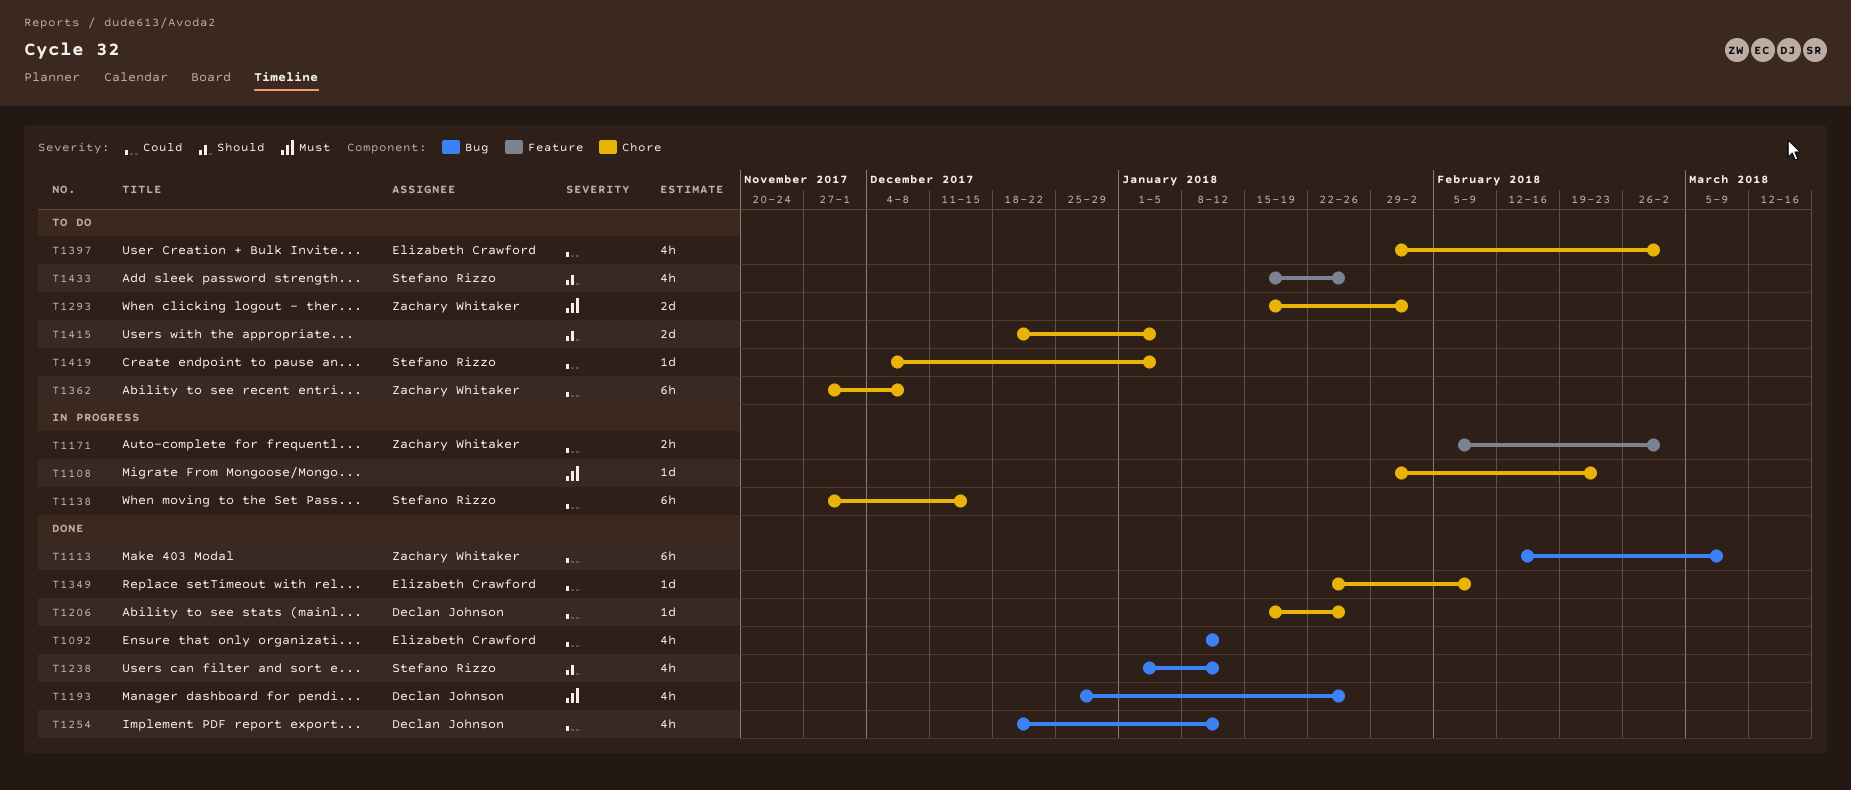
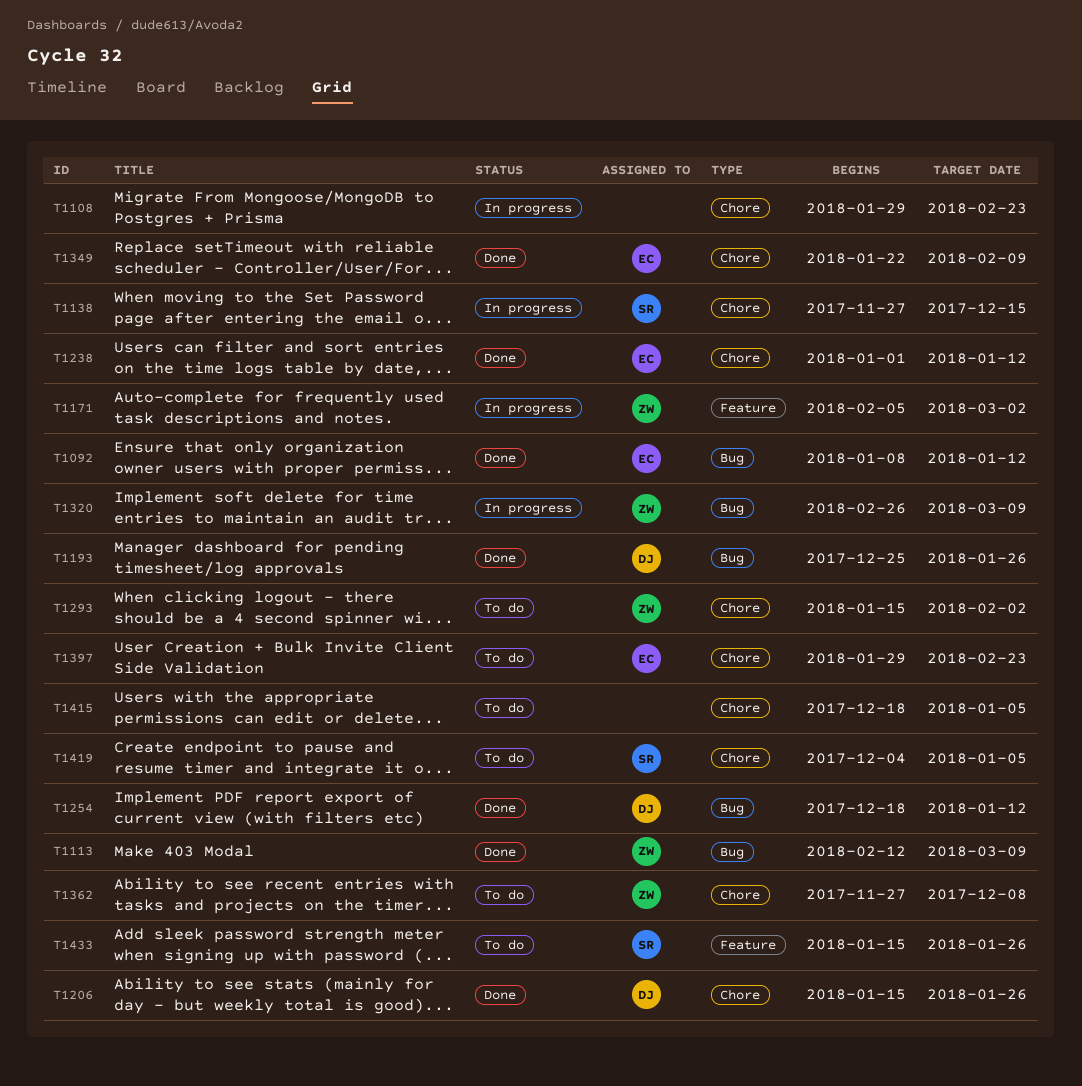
T1238, owner: Stefano Rizzo -> Elizabeth Crawford
T1238, label: Bug -> Chore
T1320: none -> present
T1397, due: Mar 2 -> Feb 23

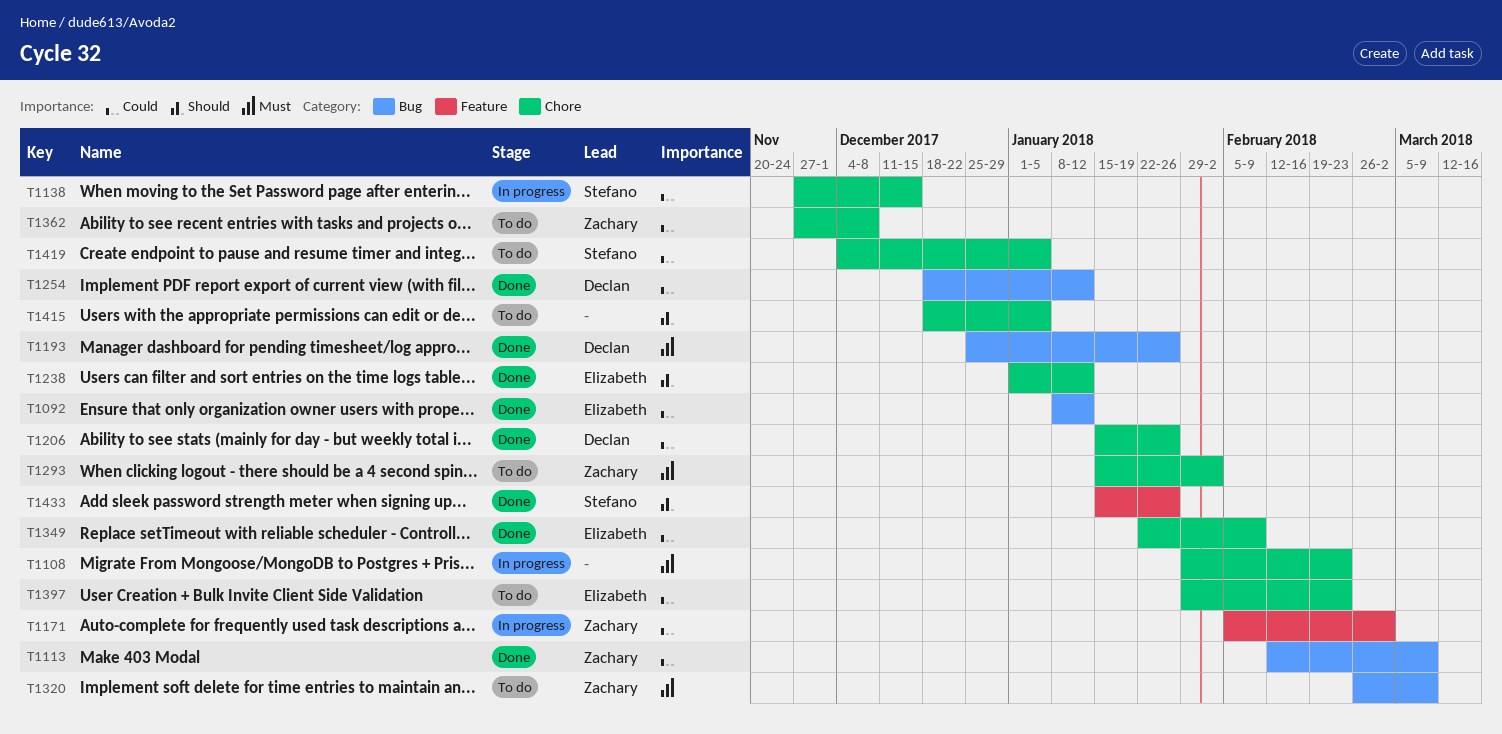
T1320, status: In progress -> To do
T1433, status: To do -> Done

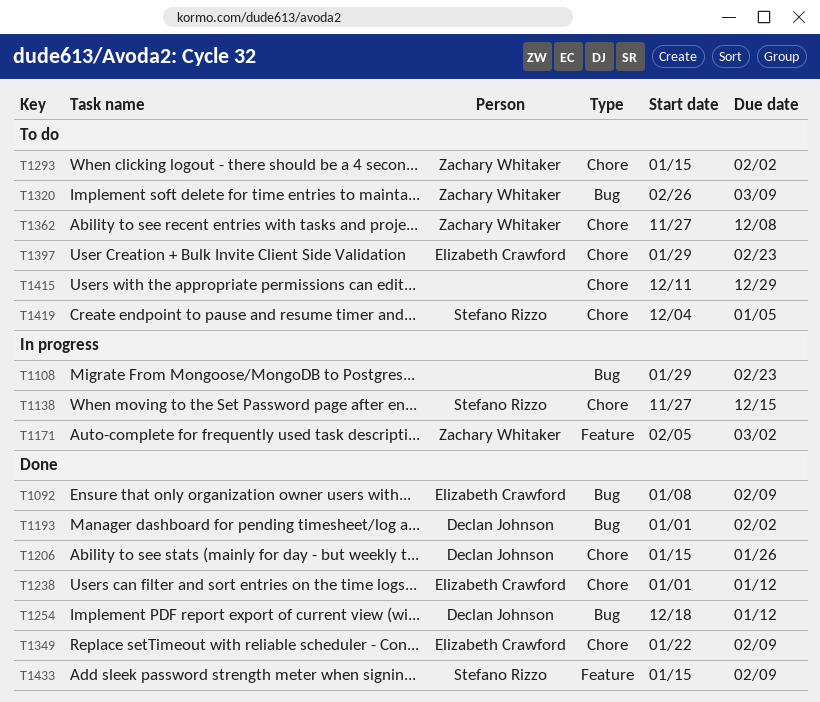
T1092, due: Jan 12 -> Feb 9
T1108, label: Chore -> Bug
T1113: present -> none
T1193, start: Dec 25 -> Jan 1
T1193, due: Jan 26 -> Feb 2
T1415, start: Dec 18 -> Dec 11
T1415, due: Jan 5 -> Dec 29
T1433, due: Jan 26 -> Feb 9

